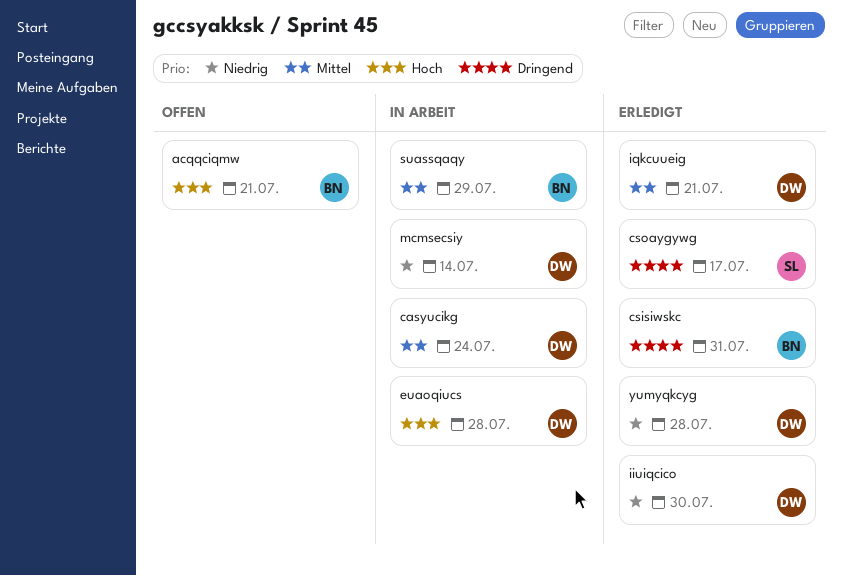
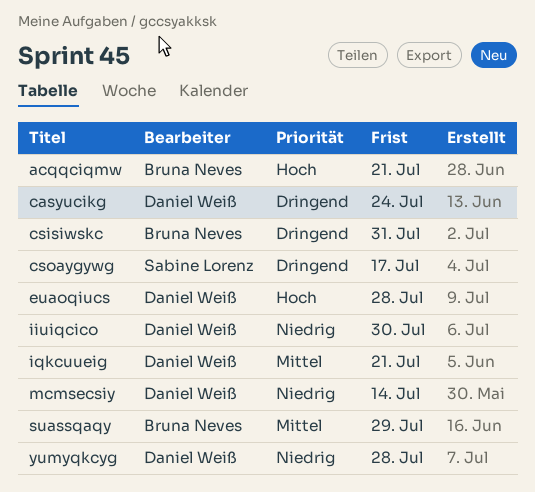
casyucikg, priority: Mittel -> Dringend

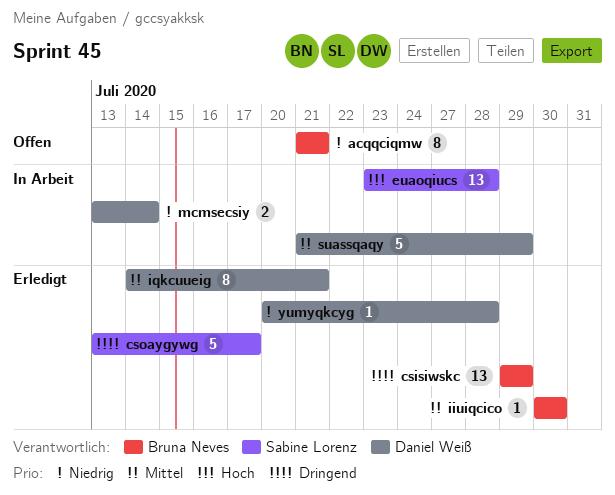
acqqciqmw, priority: Hoch -> Niedrig
casyucikg: present -> none
csisiwskc, due: Jul 31 -> Jul 29
euaoqiucs, owner: Daniel Weiß -> Sabine Lorenz
iiuiqcico, owner: Daniel Weiß -> Bruna Neves
iiuiqcico, priority: Niedrig -> Mittel
suassqaqy, owner: Bruna Neves -> Daniel Weiß

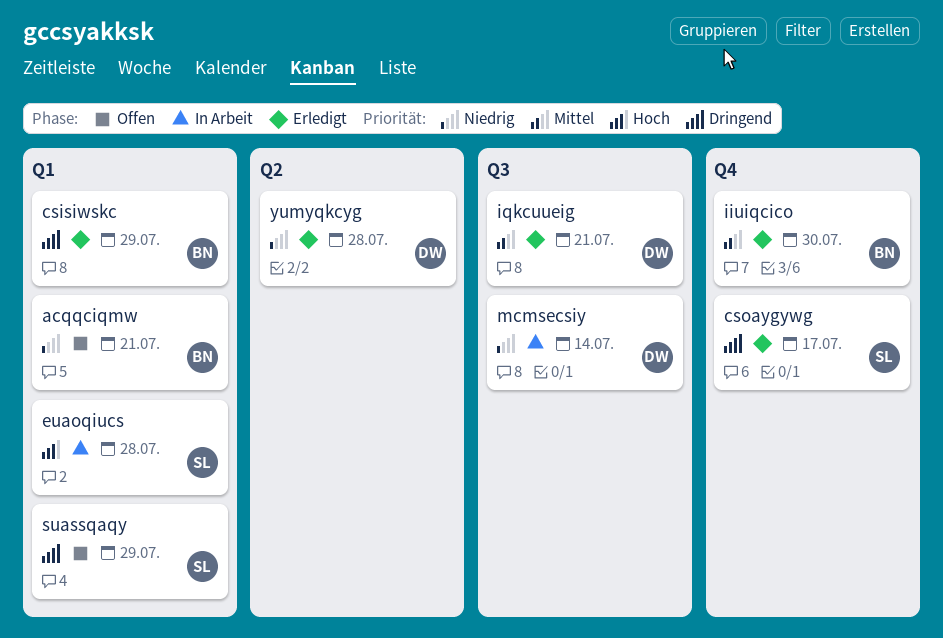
suassqaqy, status: In Arbeit -> Offen
suassqaqy, owner: Daniel Weiß -> Sabine Lorenz
suassqaqy, priority: Mittel -> Dringend

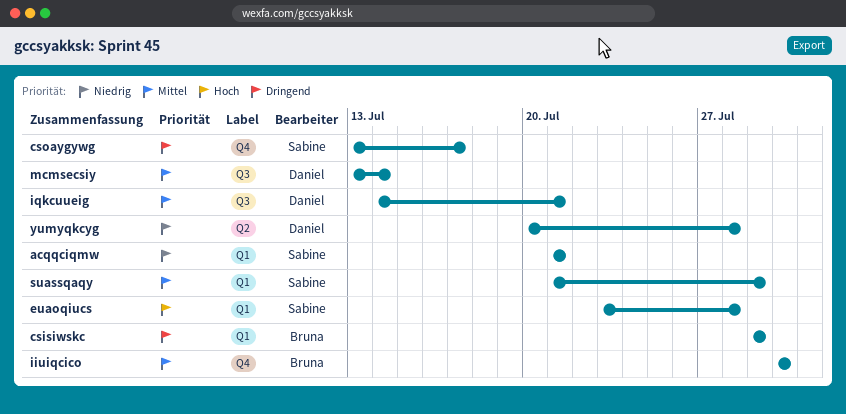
acqqciqmw, owner: Bruna -> Sabine
mcmsecsiy, priority: Niedrig -> Mittel
suassqaqy, priority: Dringend -> Mittel

